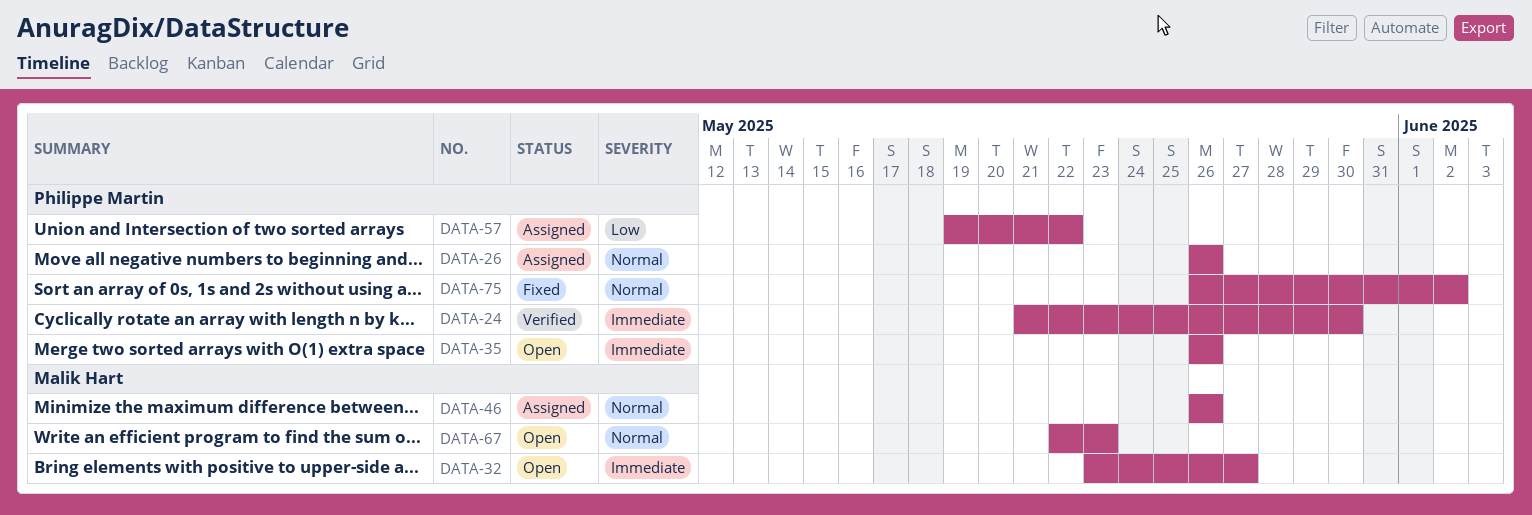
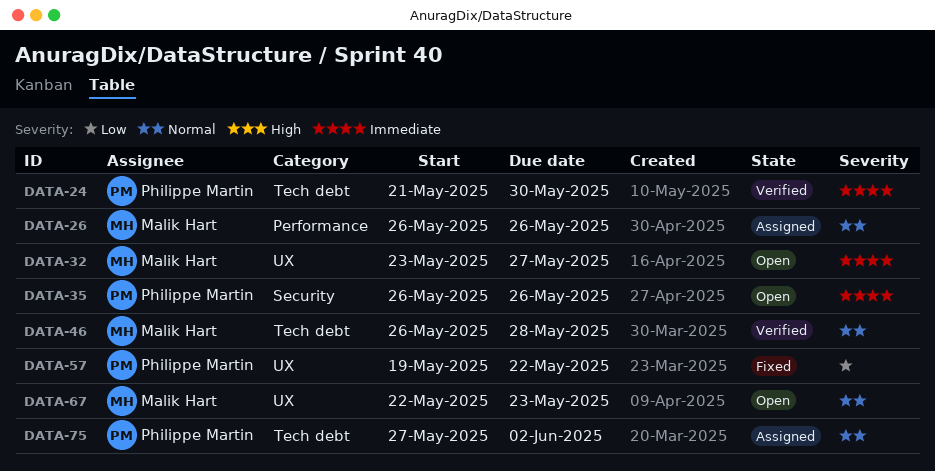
DATA-26, owner: Philippe Martin -> Malik Hart
DATA-46, status: Assigned -> Verified
DATA-46, due: May 26 -> May 28
DATA-57, status: Assigned -> Fixed
DATA-75, status: Fixed -> Assigned
DATA-75, start: May 26 -> May 27

